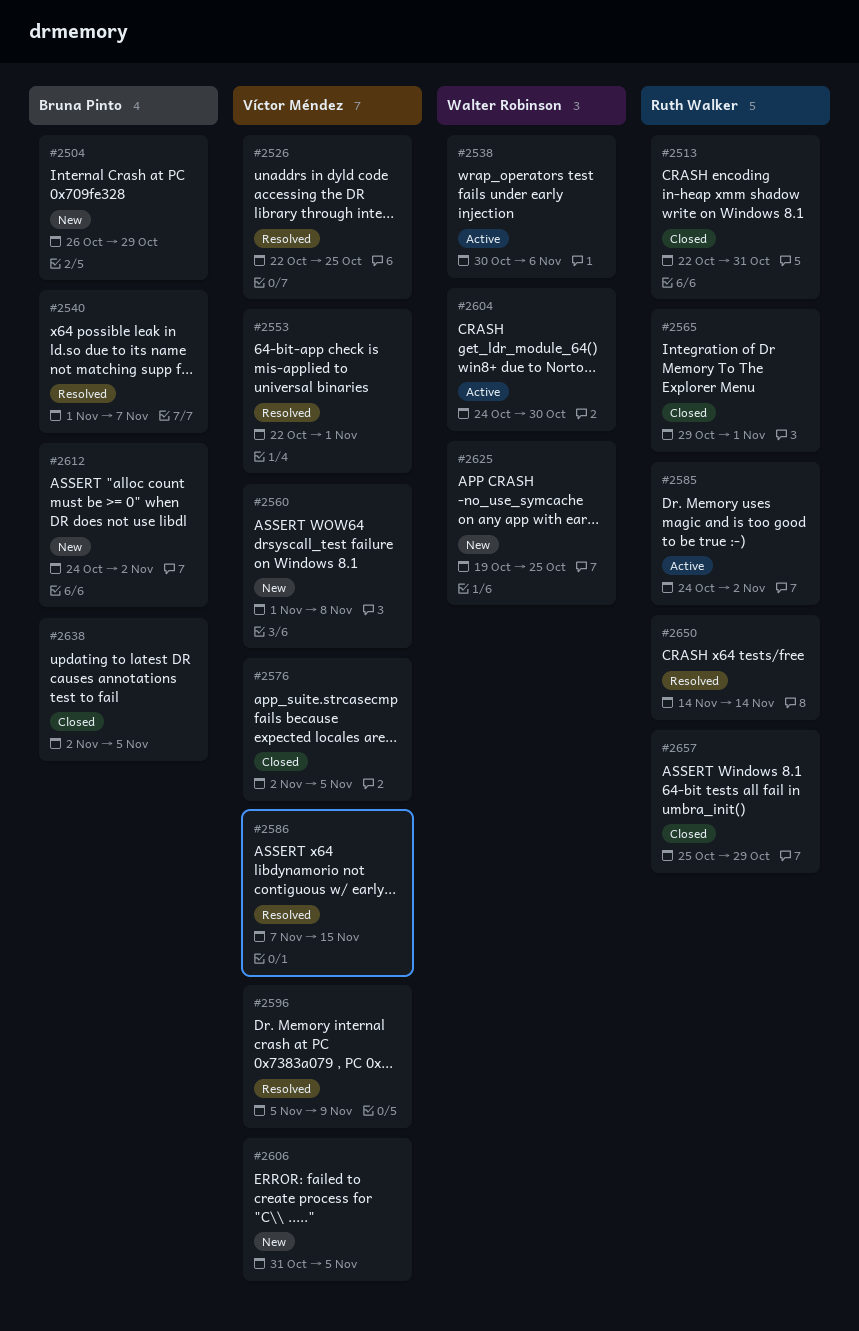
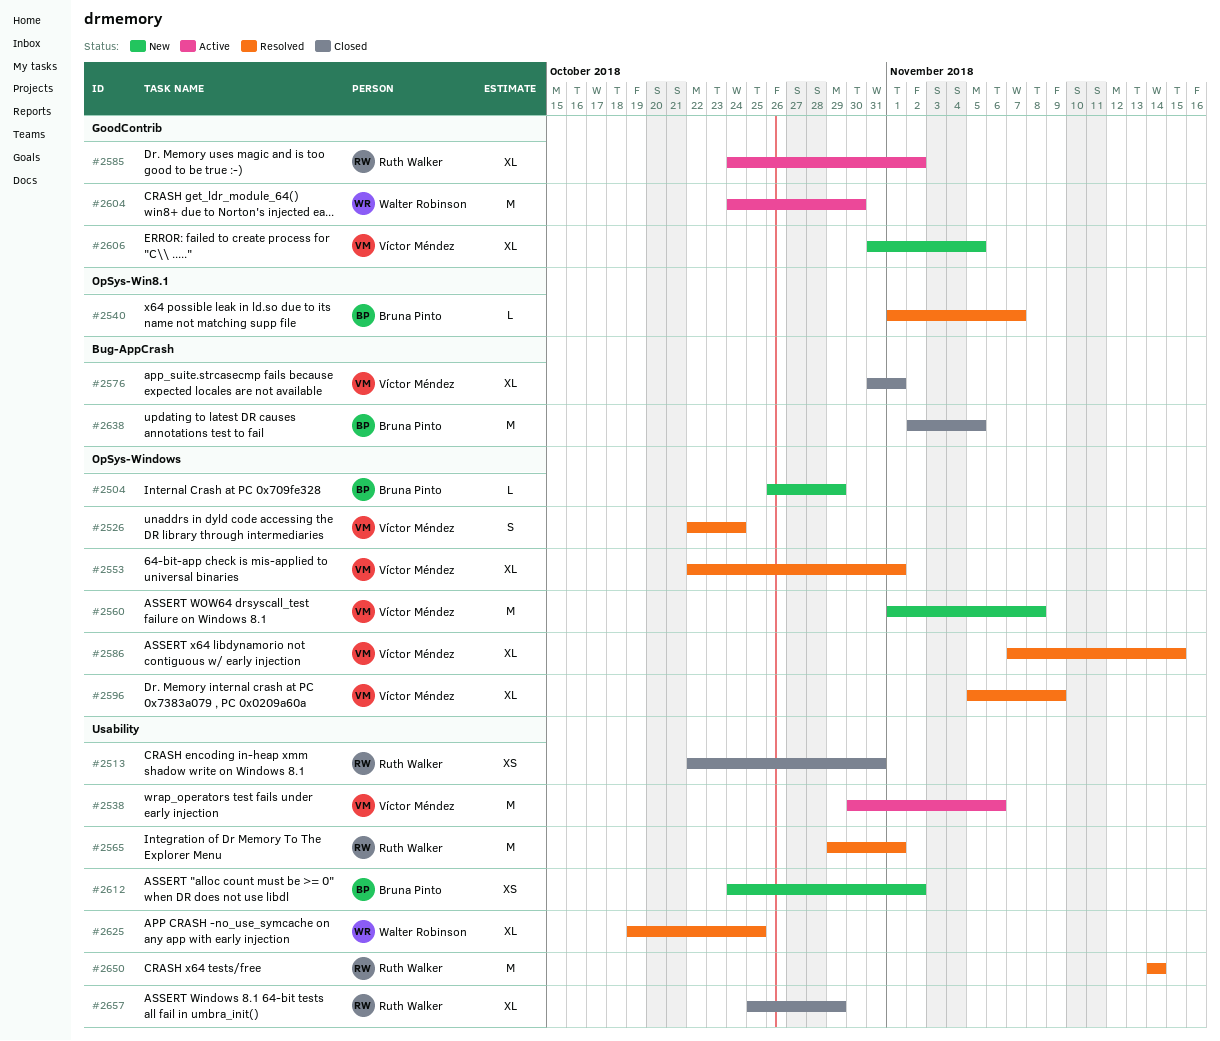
#2526, due: Oct 25 -> Oct 24
#2538, owner: Walter Robinson -> Víctor Méndez
#2565, status: Closed -> Resolved
#2576, start: Nov 2 -> Oct 31
#2576, due: Nov 5 -> Nov 1
#2625, status: New -> Resolved

